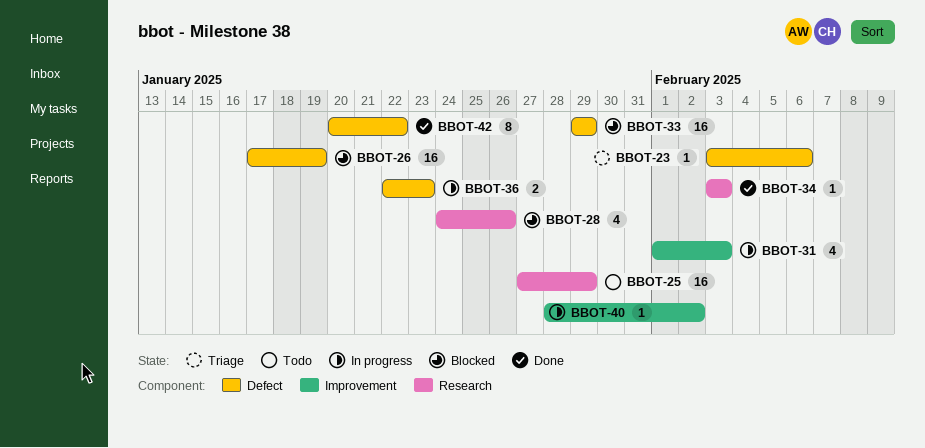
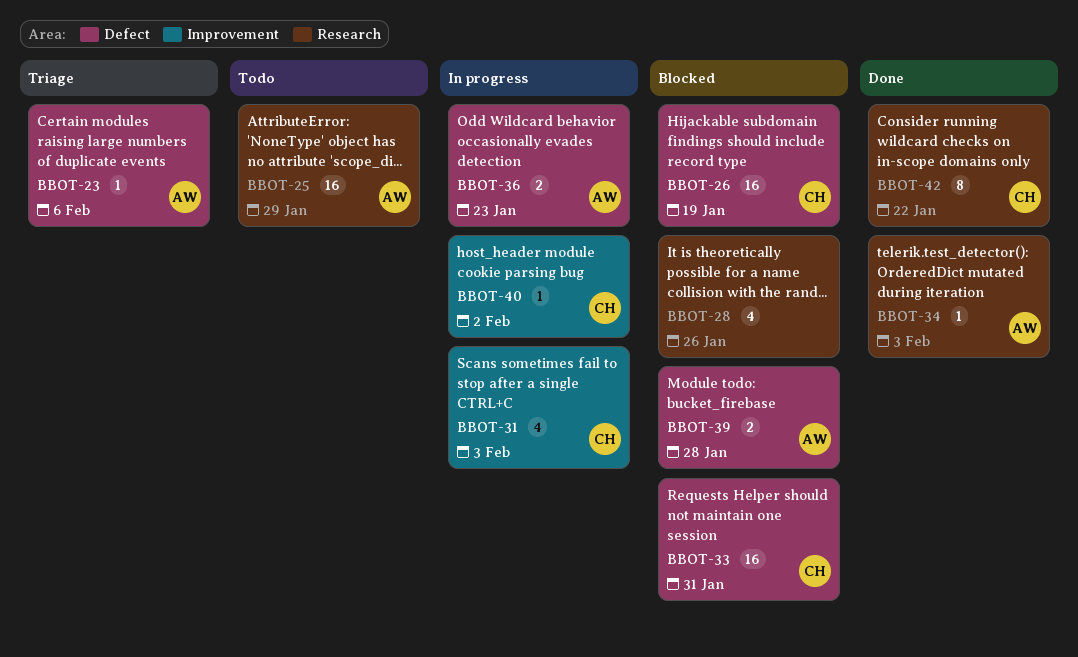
BBOT-33, due: Jan 29 -> Jan 31
BBOT-39: none -> present
BBOT-42, label: Defect -> Research

